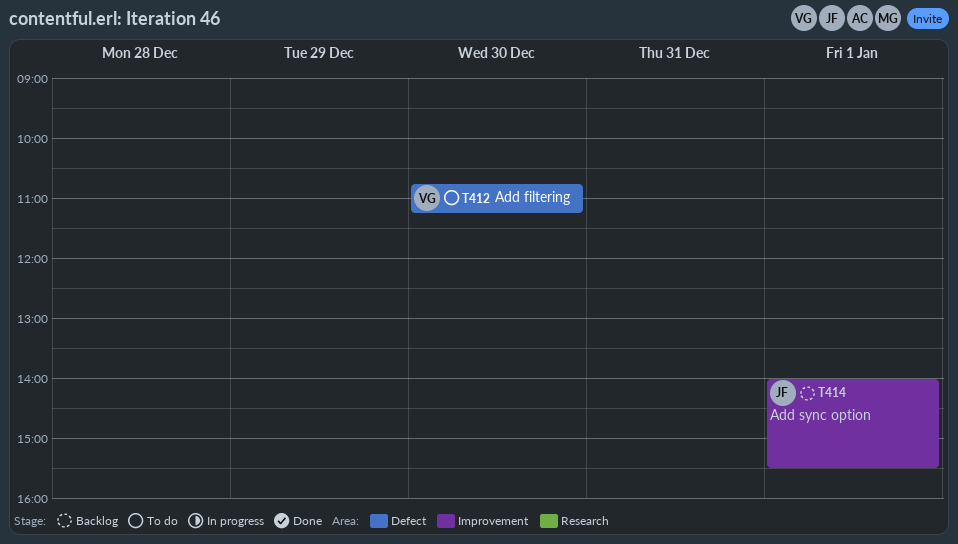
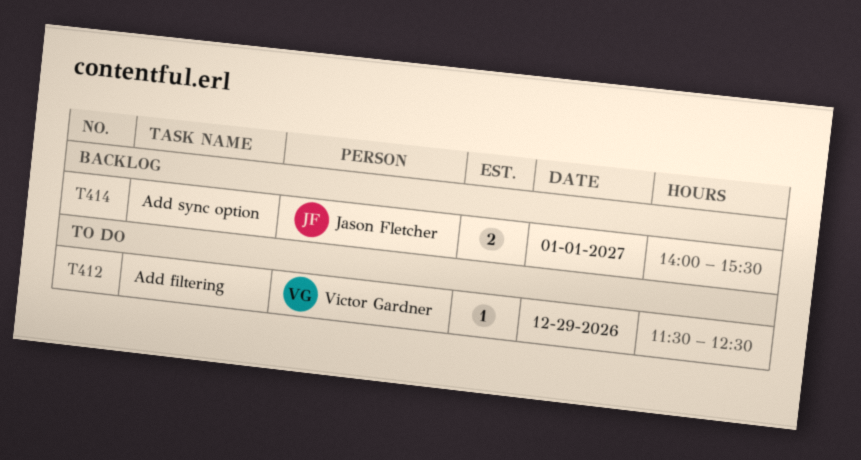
T412, day: Dec 30 -> Dec 29
T412, begins: 10:45 -> 11:30
T412, ends: 11:15 -> 12:30

